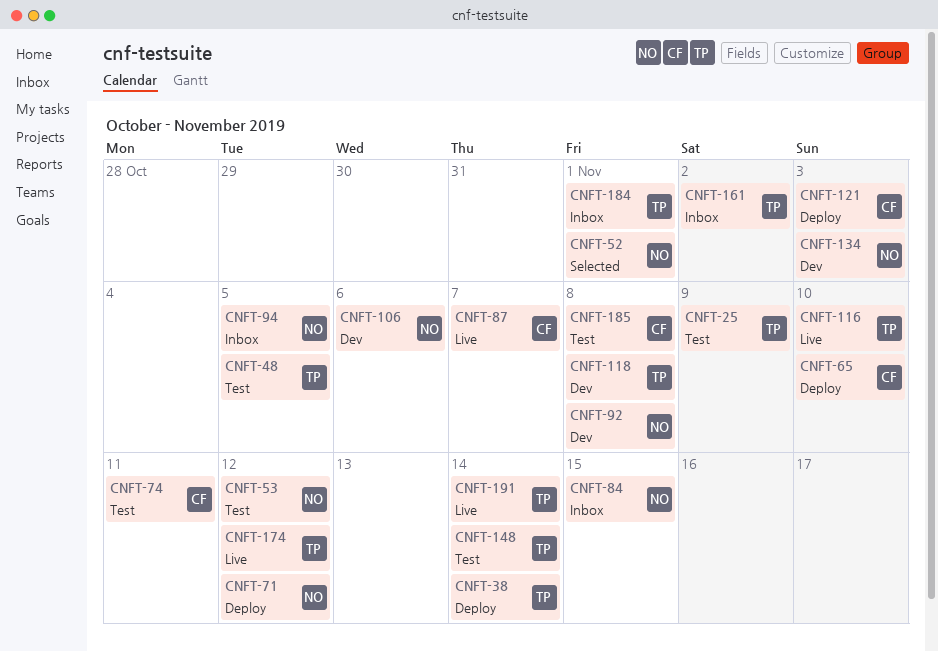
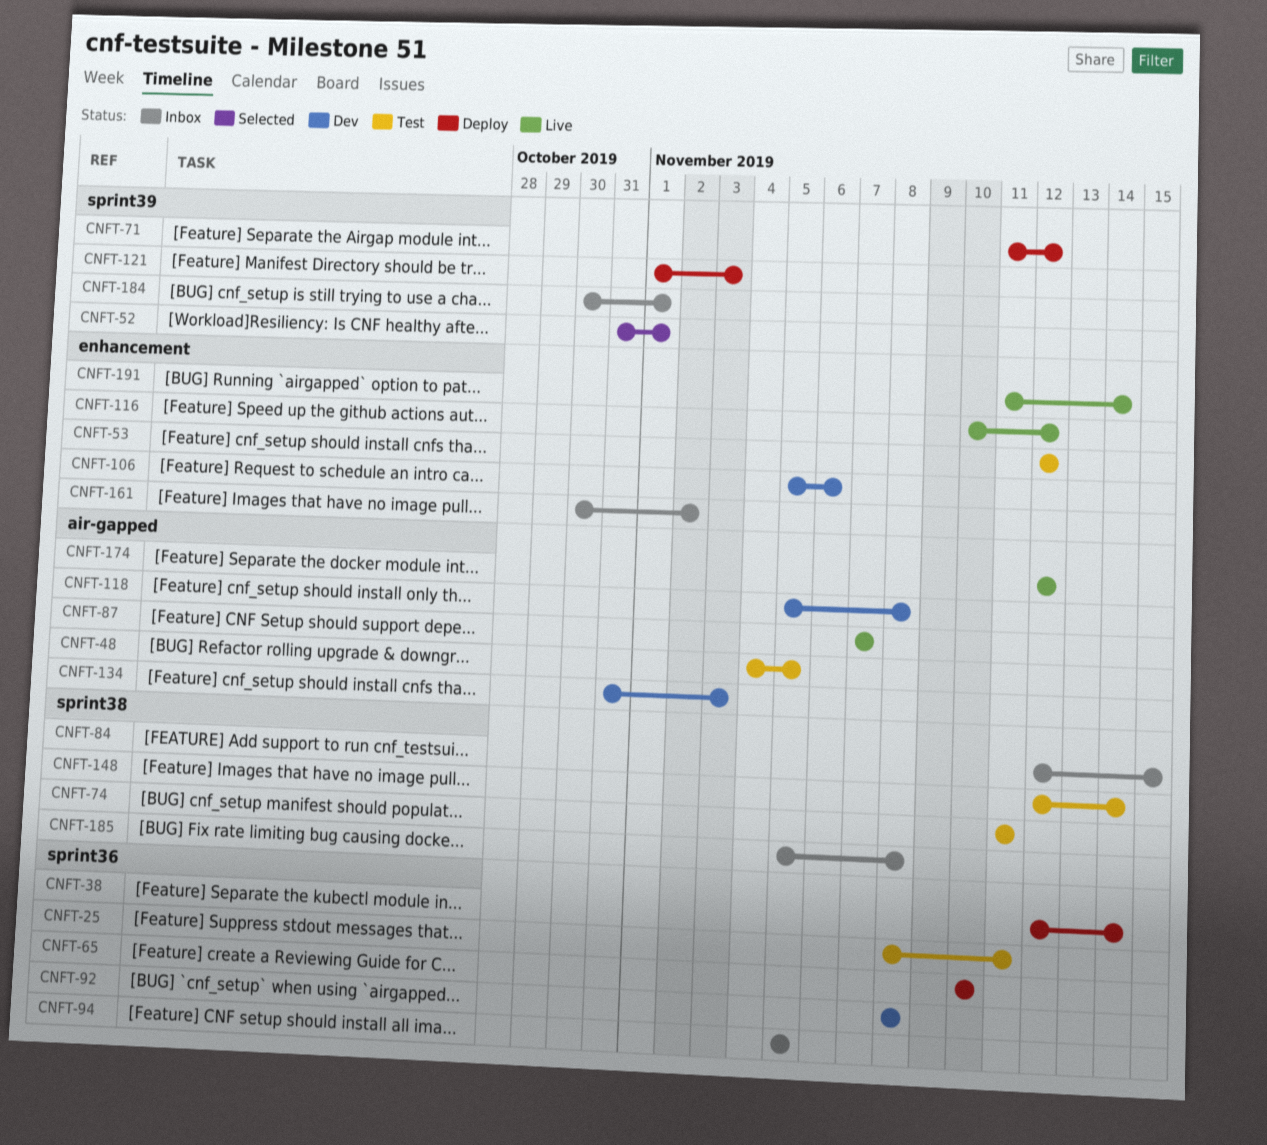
CNFT-25, due: Nov 9 -> Nov 11
CNFT-116, due: Nov 10 -> Nov 12
CNFT-185, status: Test -> Inbox

